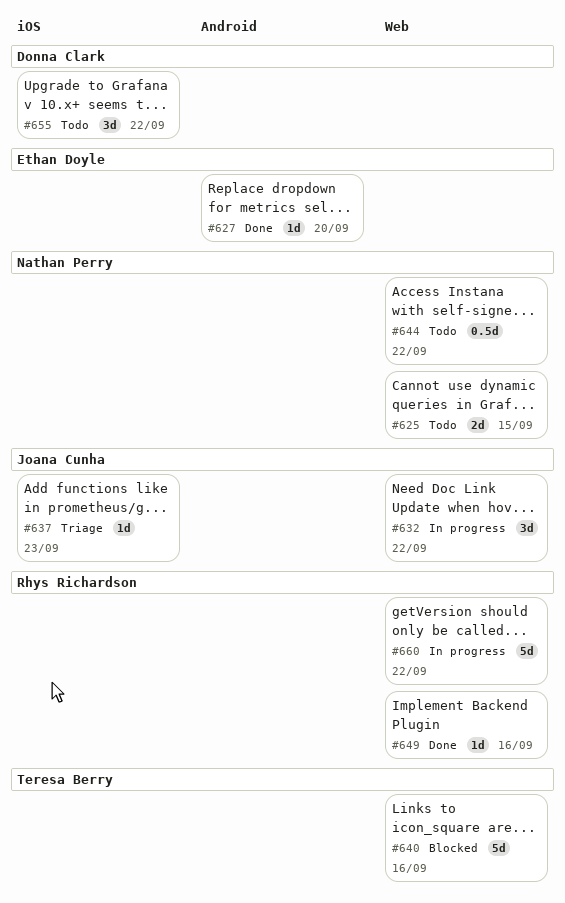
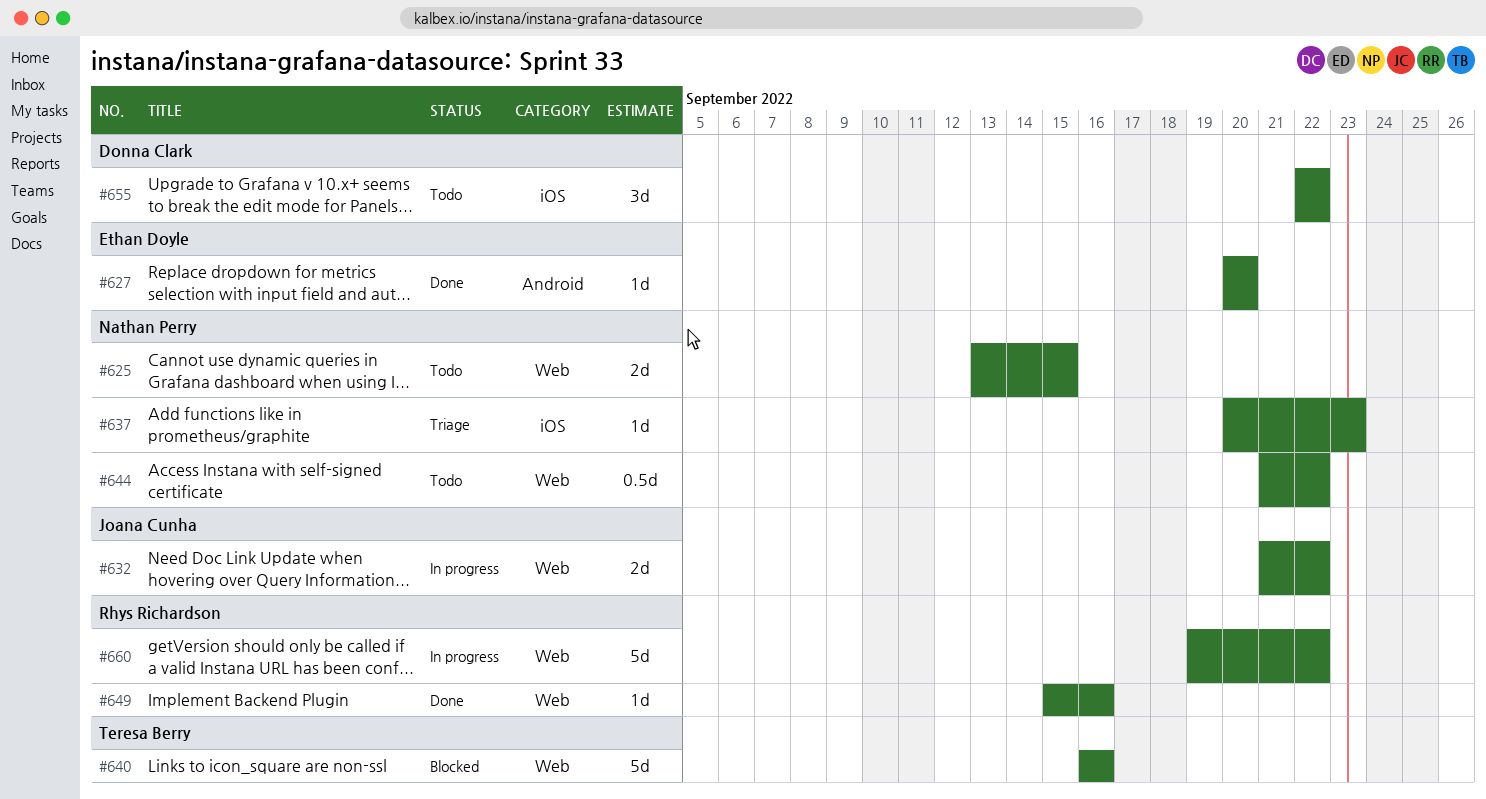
#632, estimate: 3d -> 2d
#637, owner: Joana Cunha -> Nathan Perry

